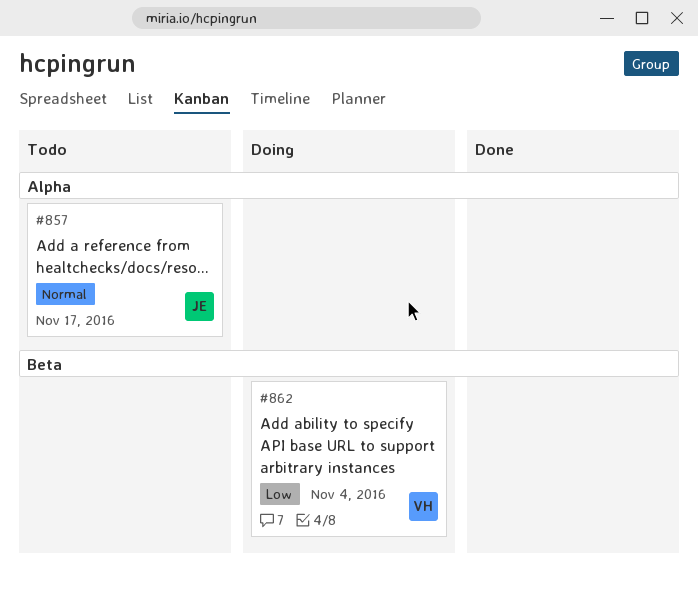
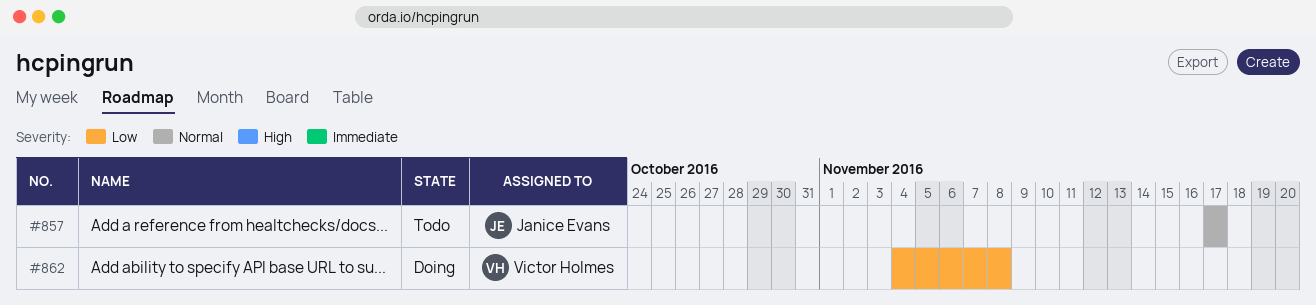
#862, due: Nov 4 -> Nov 8

